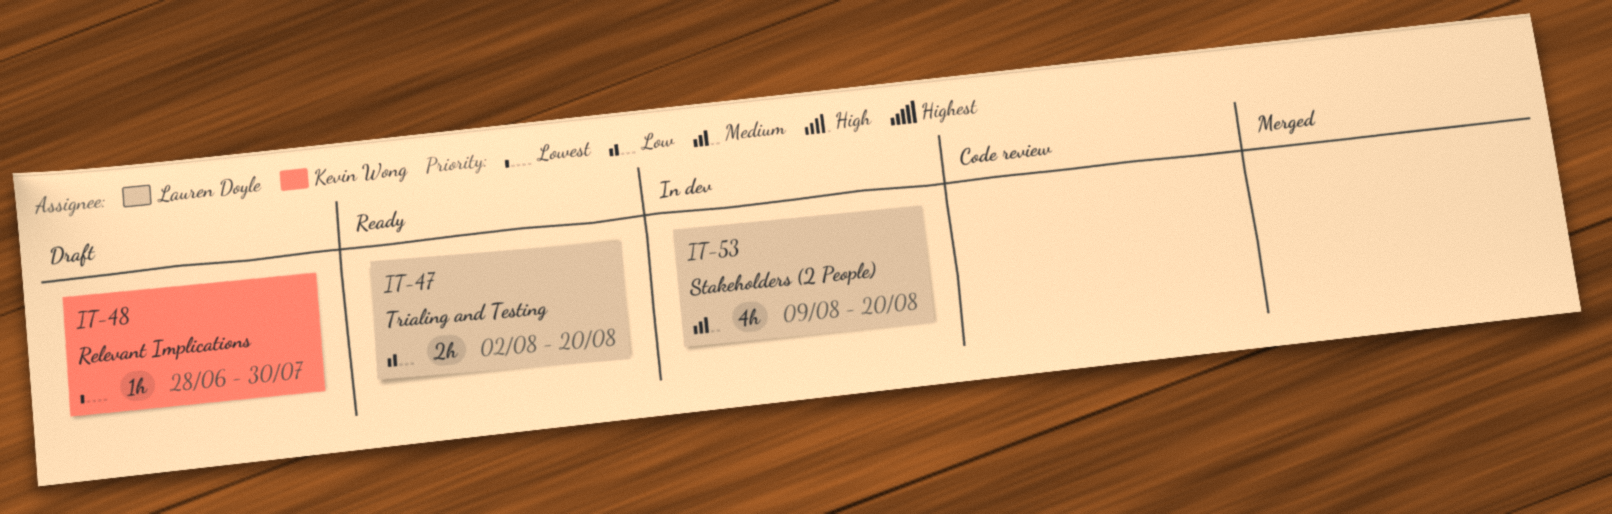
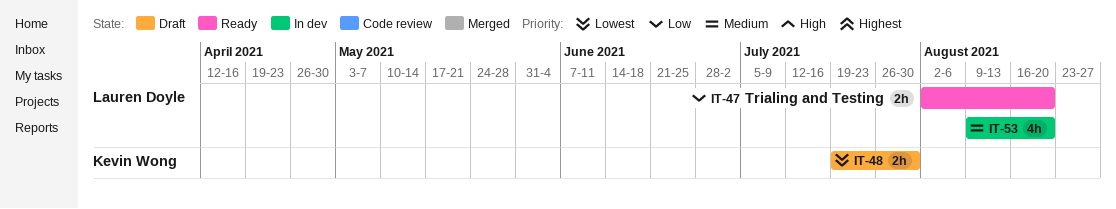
IT-48, estimate: 1h -> 2h
IT-48, start: Jun 28 -> Jul 19

